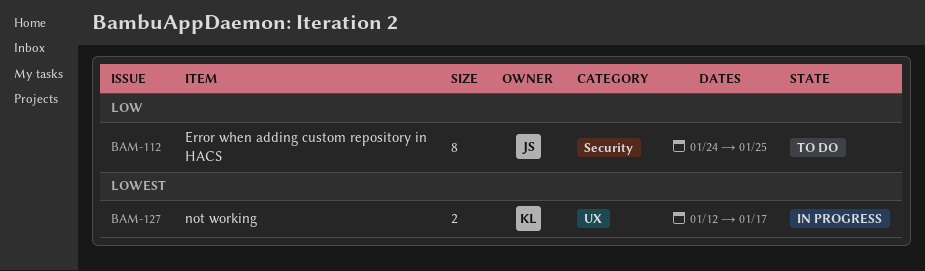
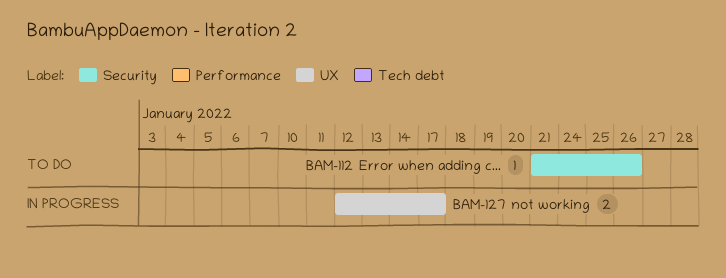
BAM-112, estimate: 8 -> 1
BAM-112, start: Jan 24 -> Jan 21
BAM-112, due: Jan 25 -> Jan 26

